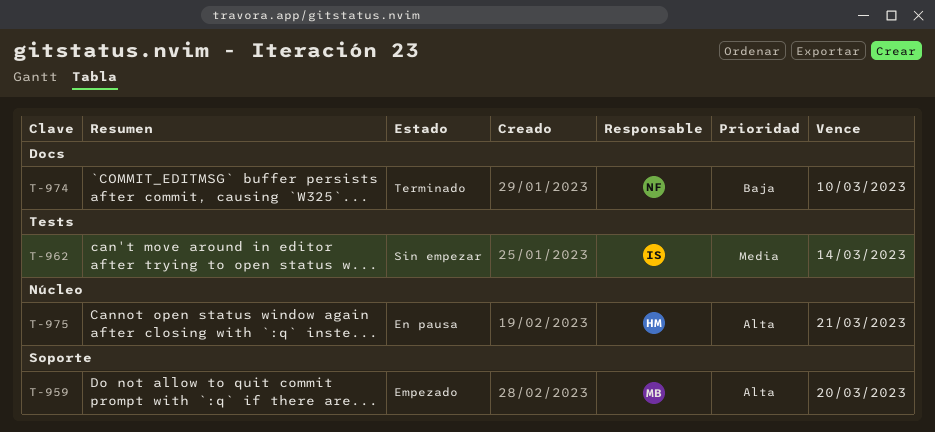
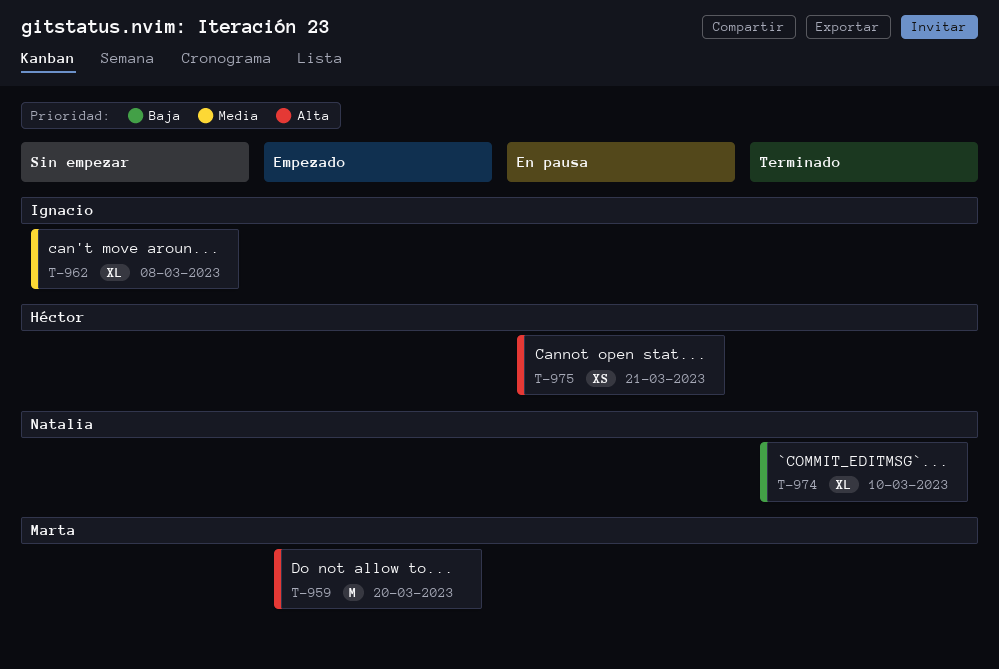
T-962, due: Mar 14 -> Mar 8

